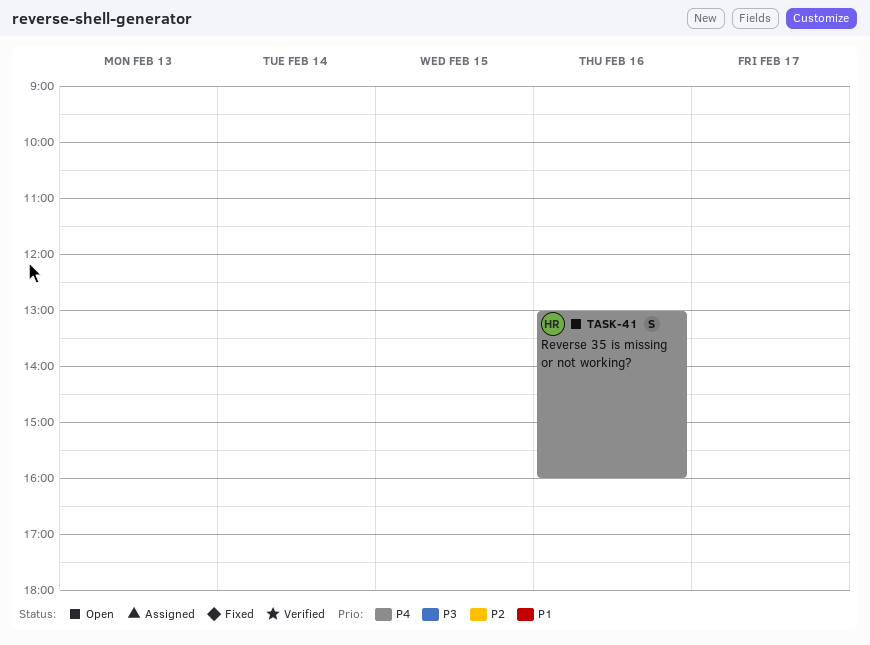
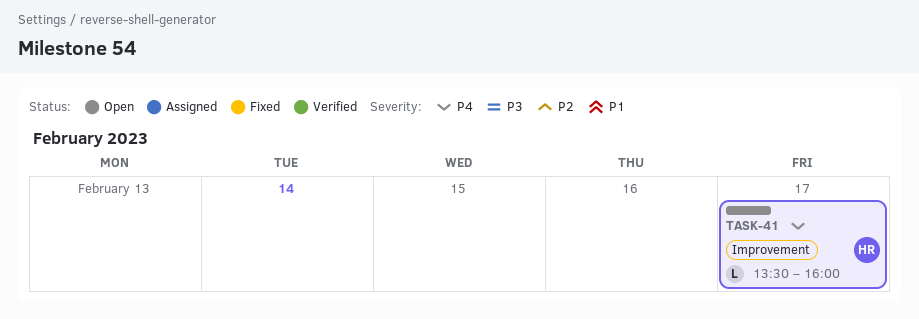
TASK-41, estimate: S -> L
TASK-41, day: Feb 16 -> Feb 17
TASK-41, begins: 13:00 -> 13:30

